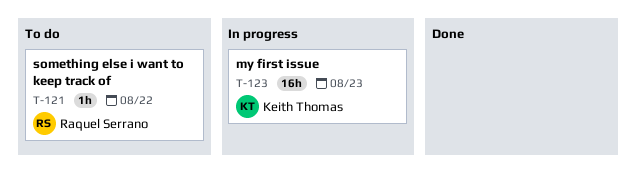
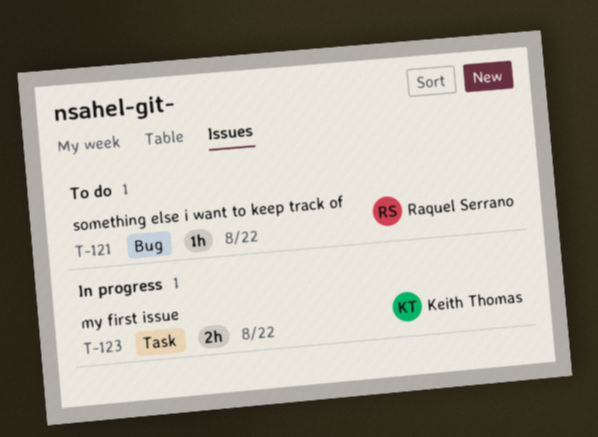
T-123, estimate: 16h -> 2h
T-123, due: Aug 23 -> Aug 22

